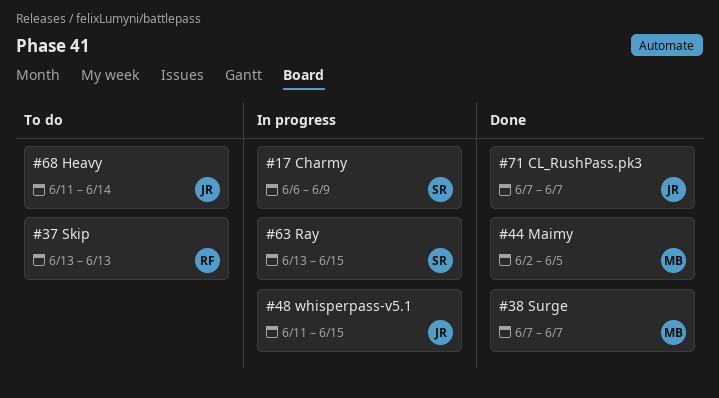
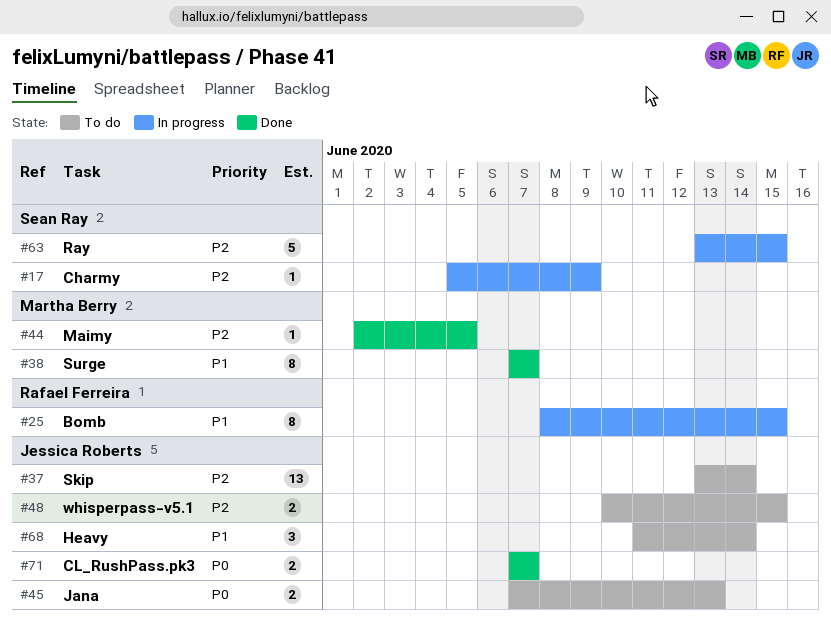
#17, start: Jun 6 -> Jun 5
#25: none -> present
#37, owner: Rafael Ferreira -> Jessica Roberts
#37, due: Jun 13 -> Jun 14
#45: none -> present
#48, status: In progress -> To do
#48, start: Jun 11 -> Jun 10

